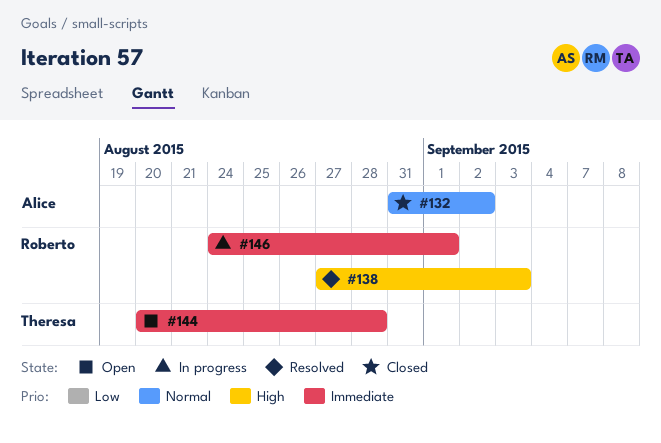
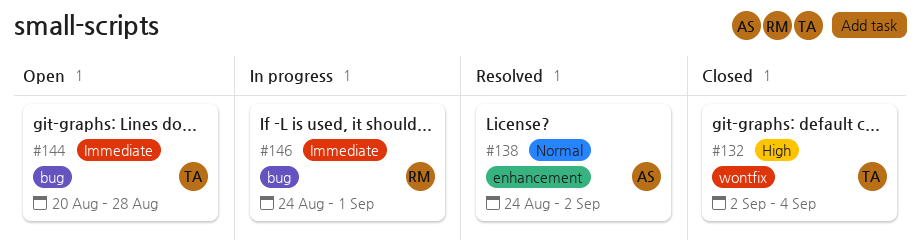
#132, owner: Alice -> Theresa
#132, priority: Normal -> High
#132, start: Aug 31 -> Sep 2
#132, due: Sep 2 -> Sep 4
#138, owner: Roberto -> Alice
#138, priority: High -> Normal
#138, start: Aug 27 -> Aug 24
#138, due: Sep 3 -> Sep 2

